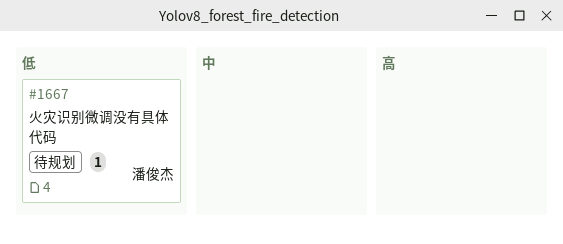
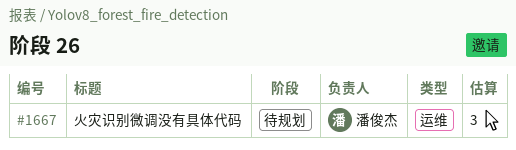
#1667, estimate: 1 -> 3

